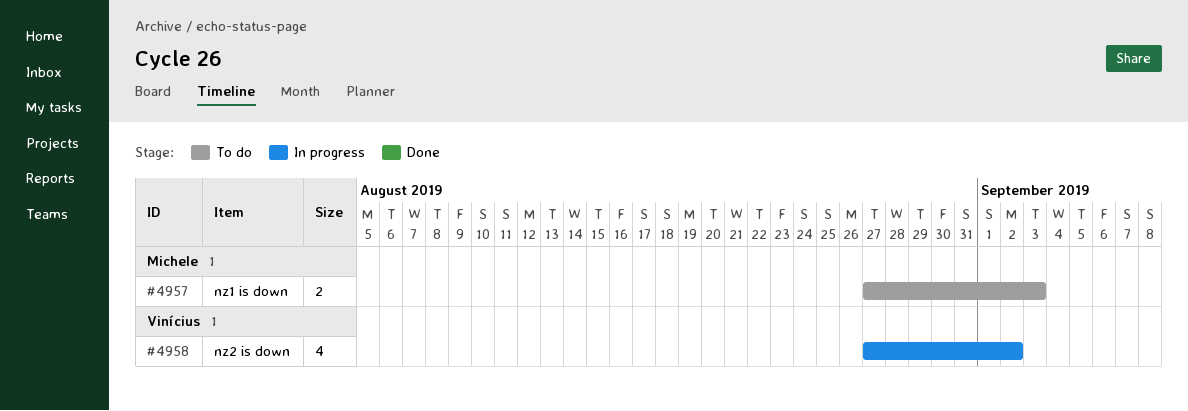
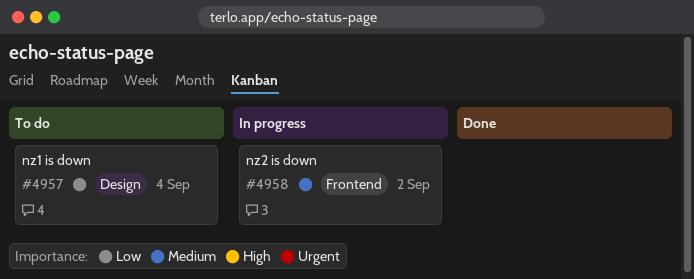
#4957, due: Sep 3 -> Sep 4

